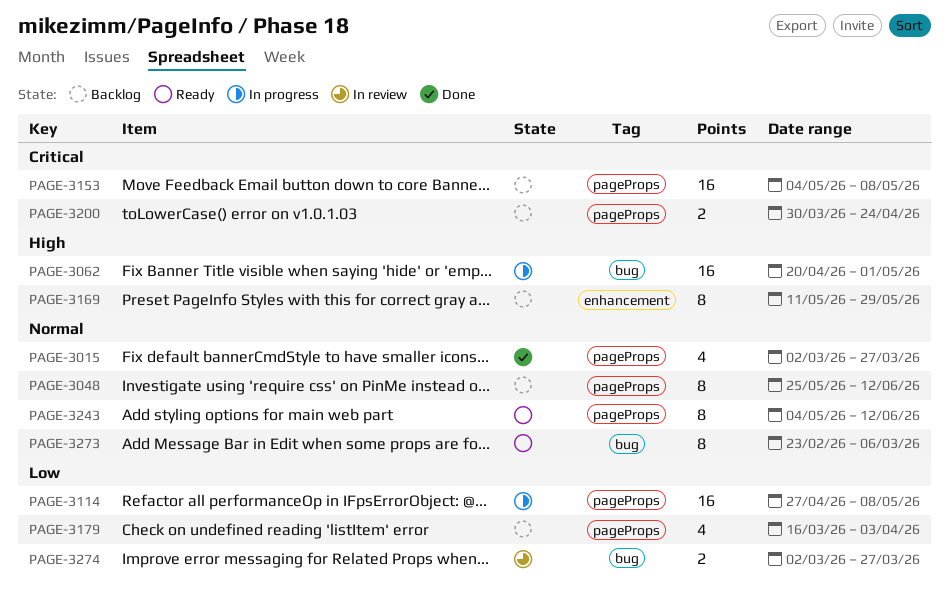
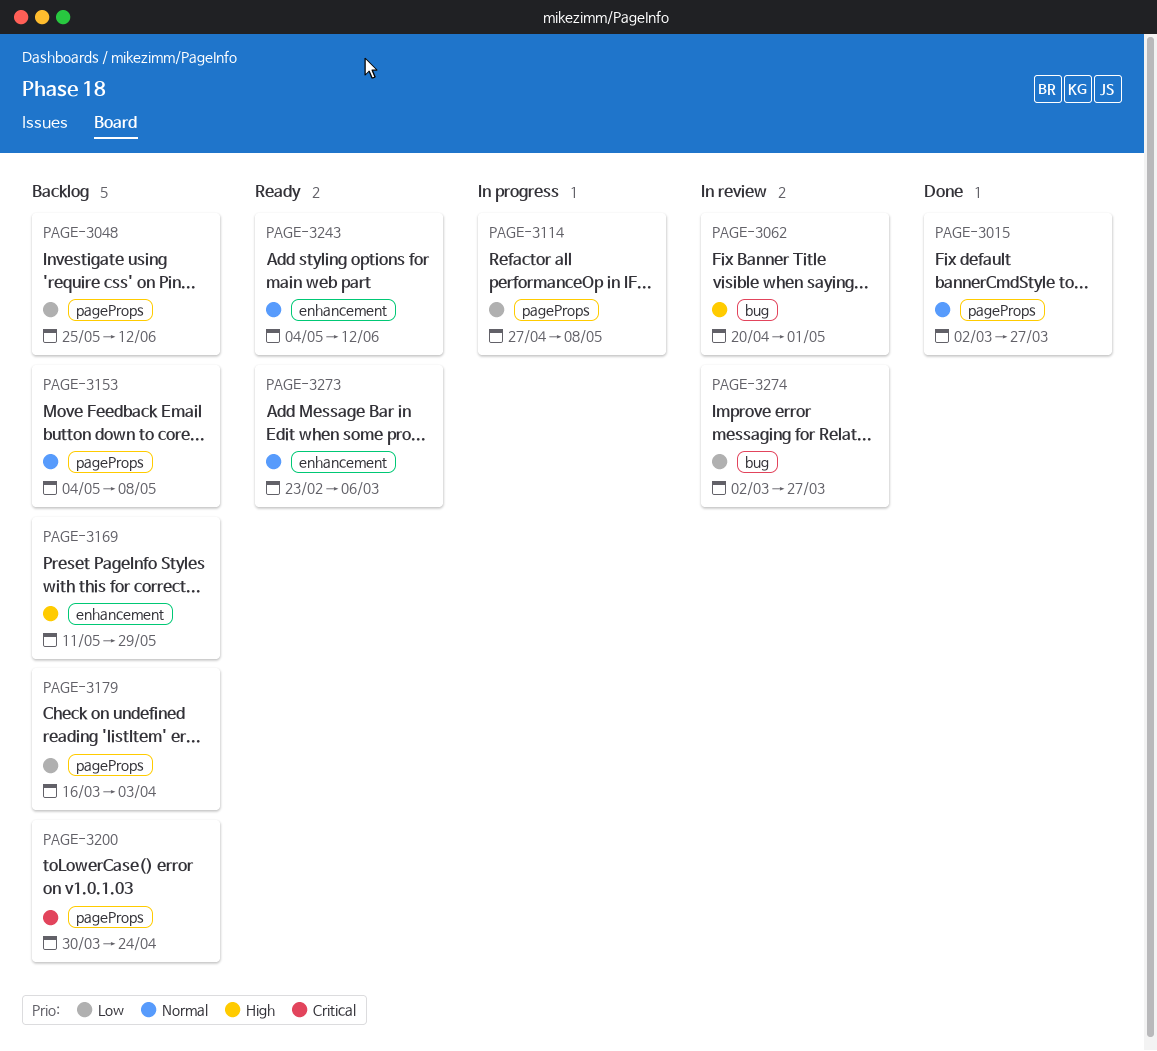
PAGE-3048, priority: Normal -> Low
PAGE-3062, status: In progress -> In review
PAGE-3153, priority: Critical -> Normal
PAGE-3243, label: pageProps -> enhancement
PAGE-3273, label: bug -> enhancement

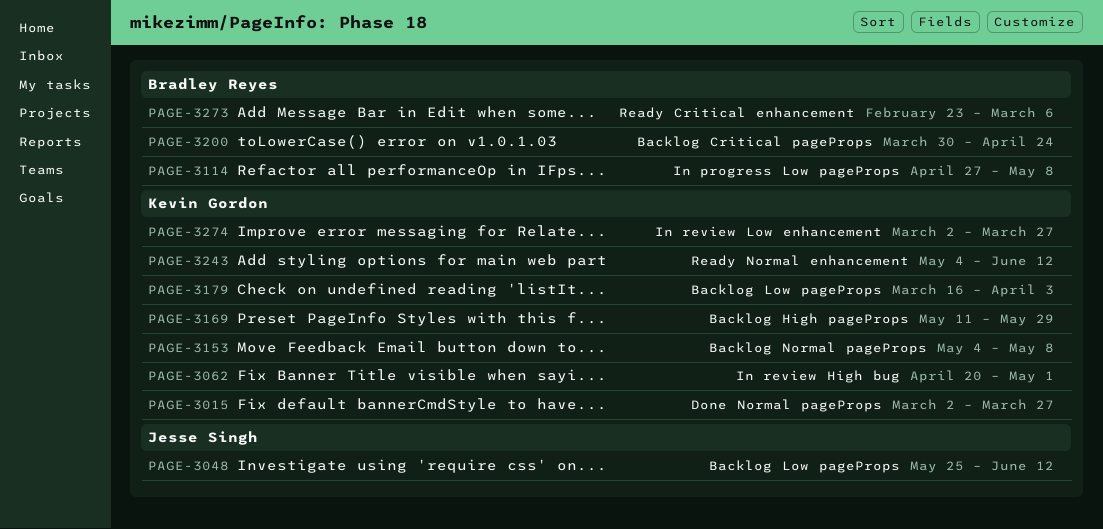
PAGE-3169, label: enhancement -> pageProps
PAGE-3273, priority: Normal -> Critical
PAGE-3274, label: bug -> enhancement

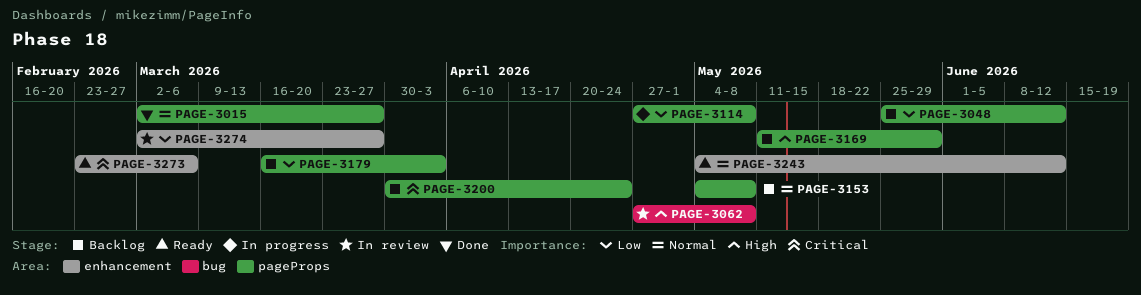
PAGE-3062, start: Apr 20 -> Apr 27
PAGE-3062, due: May 1 -> May 8

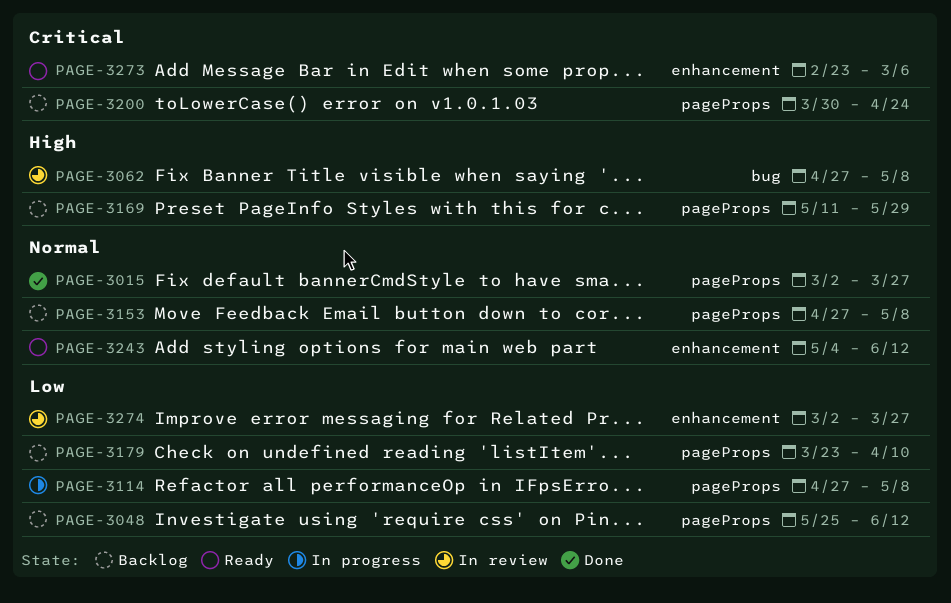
PAGE-3153, start: May 4 -> Apr 27
PAGE-3179, start: Mar 16 -> Mar 23
PAGE-3179, due: Apr 3 -> Apr 10

